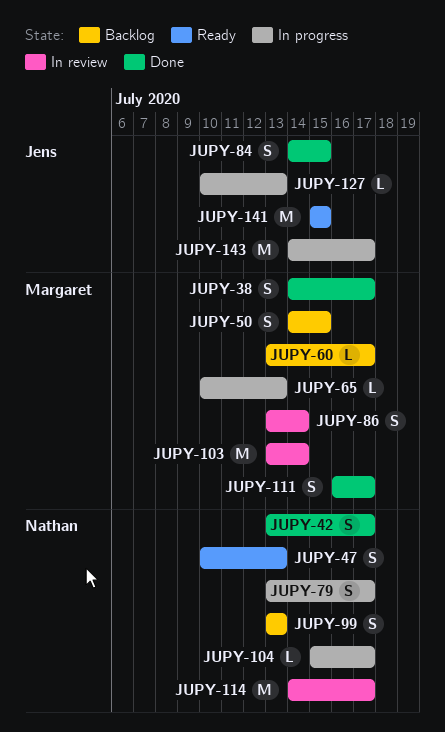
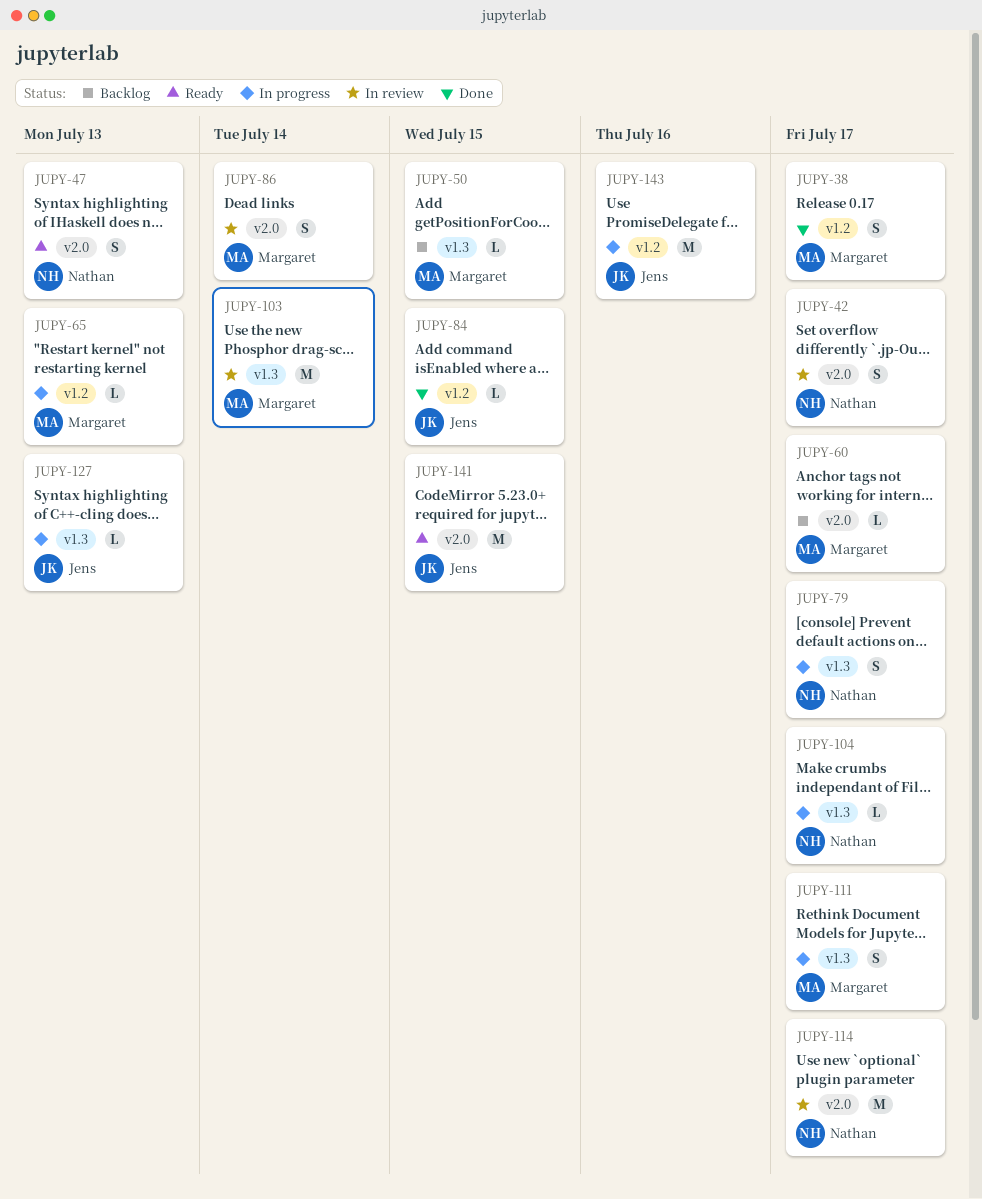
JUPY-42, status: Done -> In review
JUPY-50, estimate: S -> L
JUPY-84, estimate: S -> L
JUPY-99: present -> none
JUPY-111, status: Done -> In progress
JUPY-143, due: Jul 17 -> Jul 16

